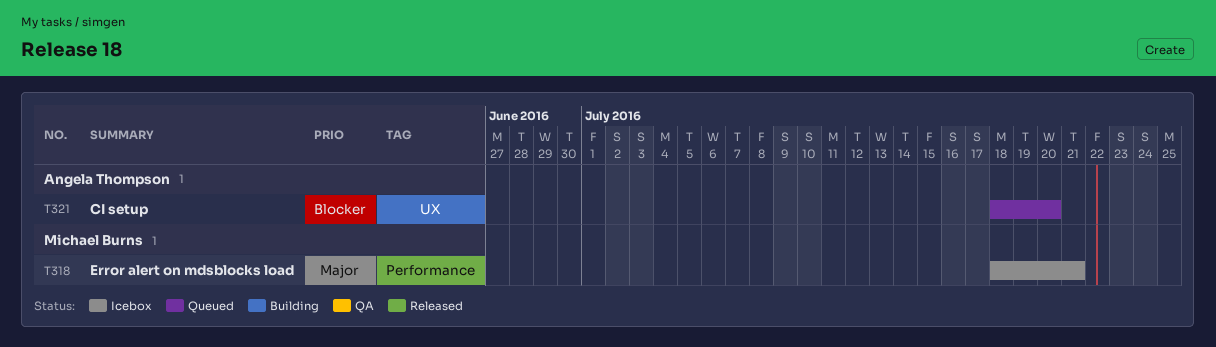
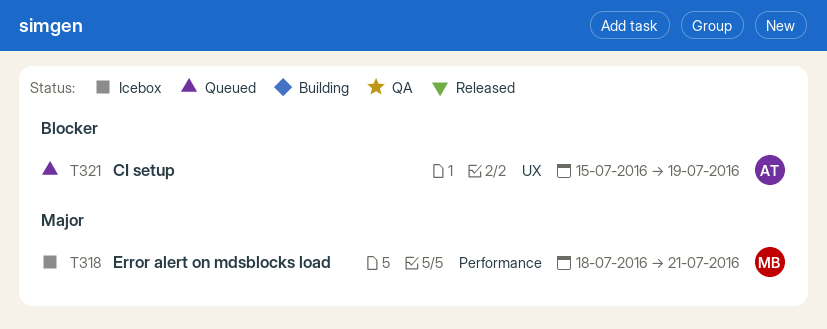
T321, start: Jul 18 -> Jul 15
T321, due: Jul 20 -> Jul 19

